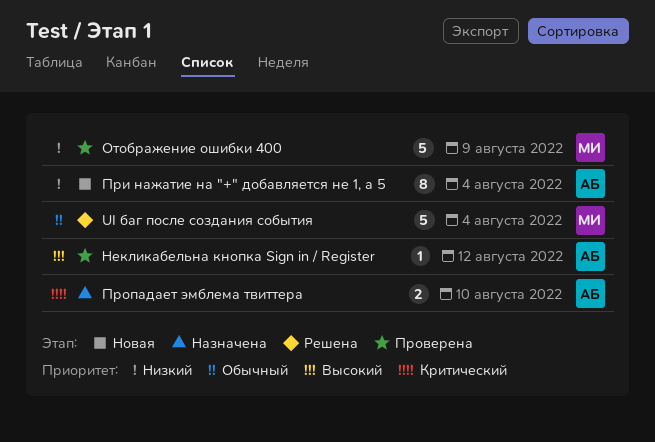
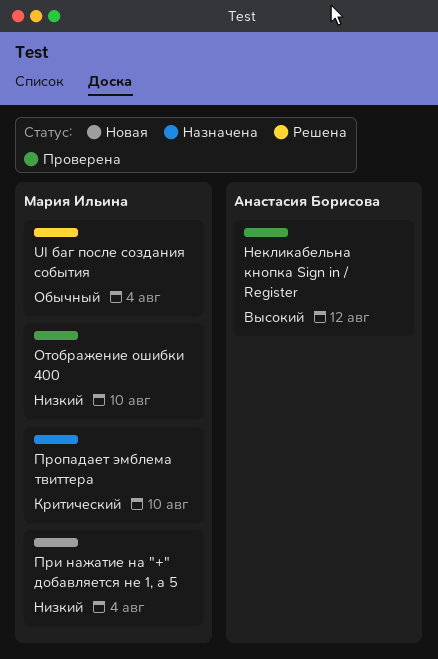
Отображение ошибки 400, due: Aug 9 -> Aug 10
При нажатие на "+" добавляется не 1, а 5, owner: Анастасия Борисова -> Мария Ильина
Пропадает эмблема твиттера, owner: Анастасия Борисова -> Мария Ильина

